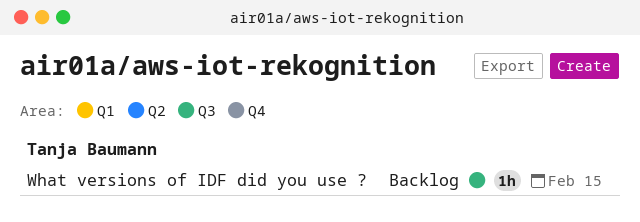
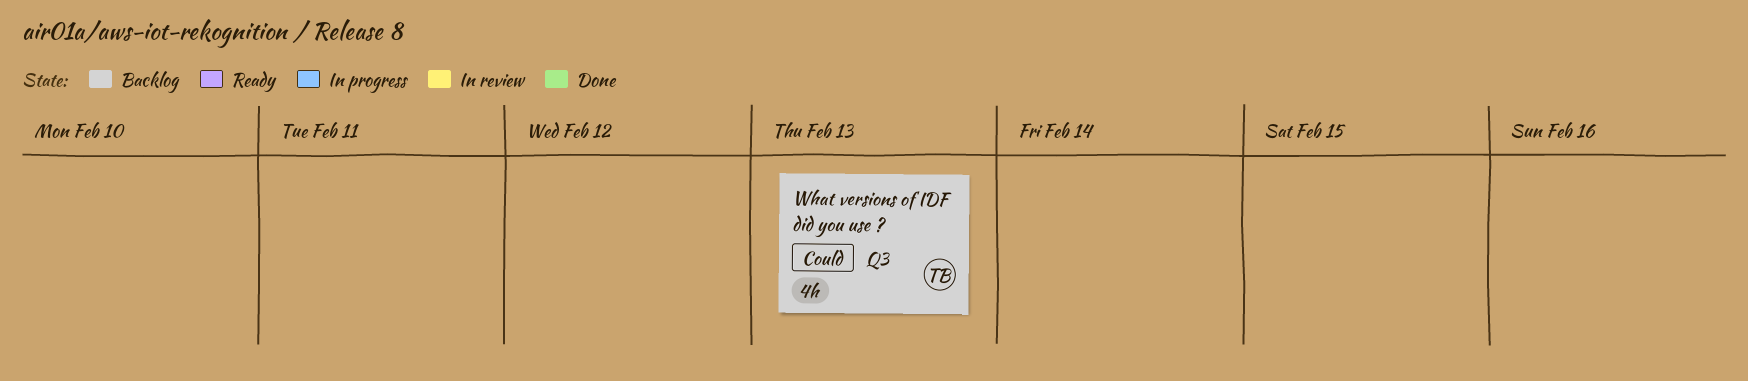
What versions of IDF did you use ?, estimate: 1h -> 4h
What versions of IDF did you use ?, due: Feb 15 -> Feb 13

